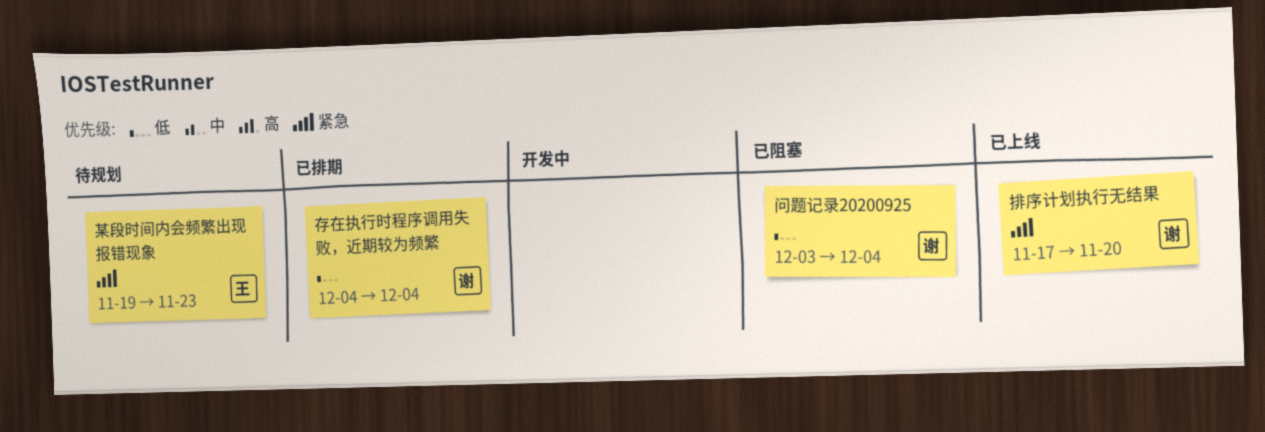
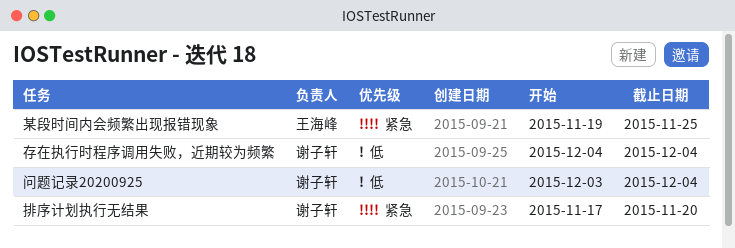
某段时间内会频繁出现报错现象, due: Nov 23 -> Nov 25

